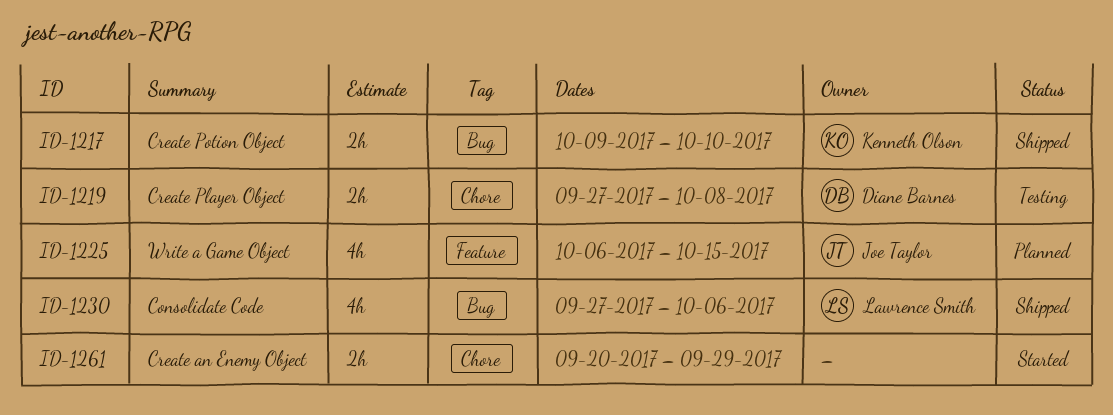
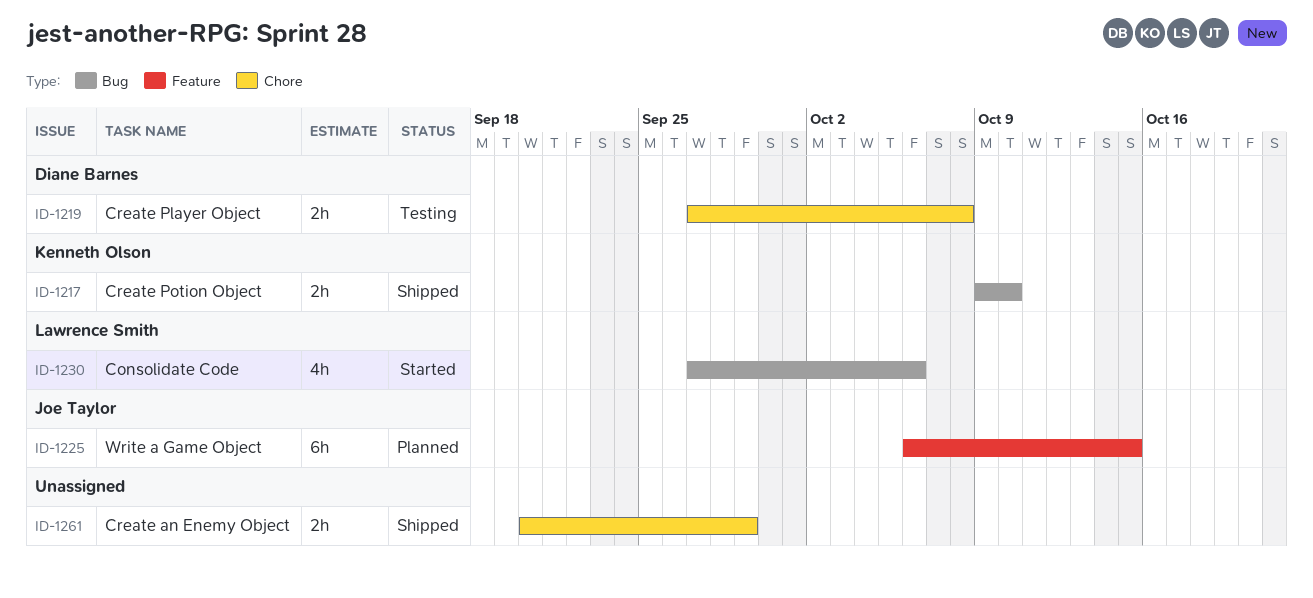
ID-1225, estimate: 4h -> 6h
ID-1230, status: Shipped -> Started
ID-1261, status: Started -> Shipped

